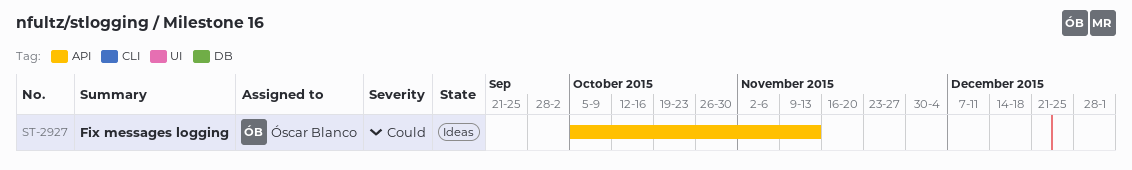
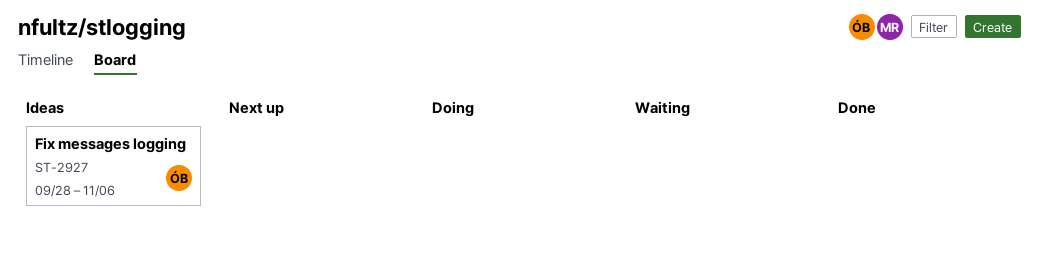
ST-2927, start: Oct 5 -> Sep 28
ST-2927, due: Nov 13 -> Nov 6

